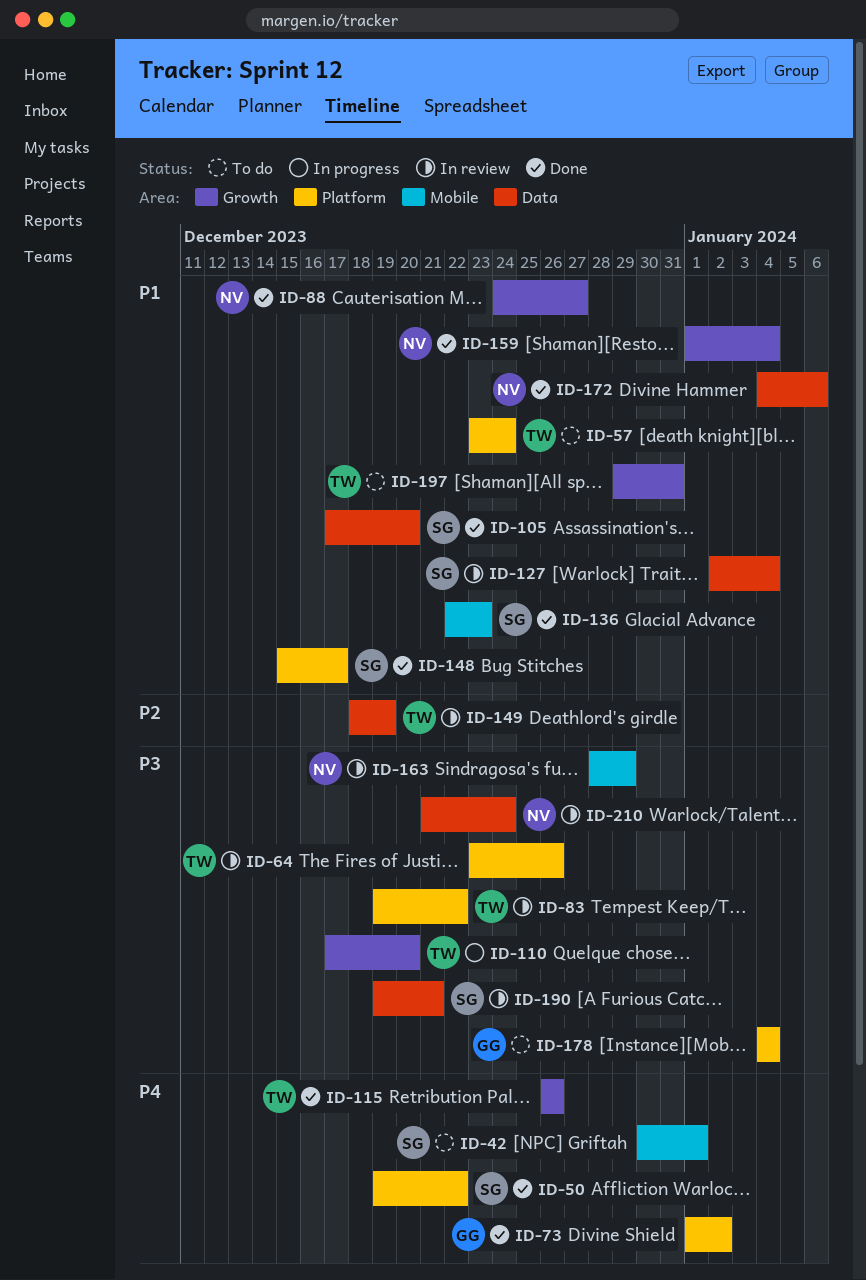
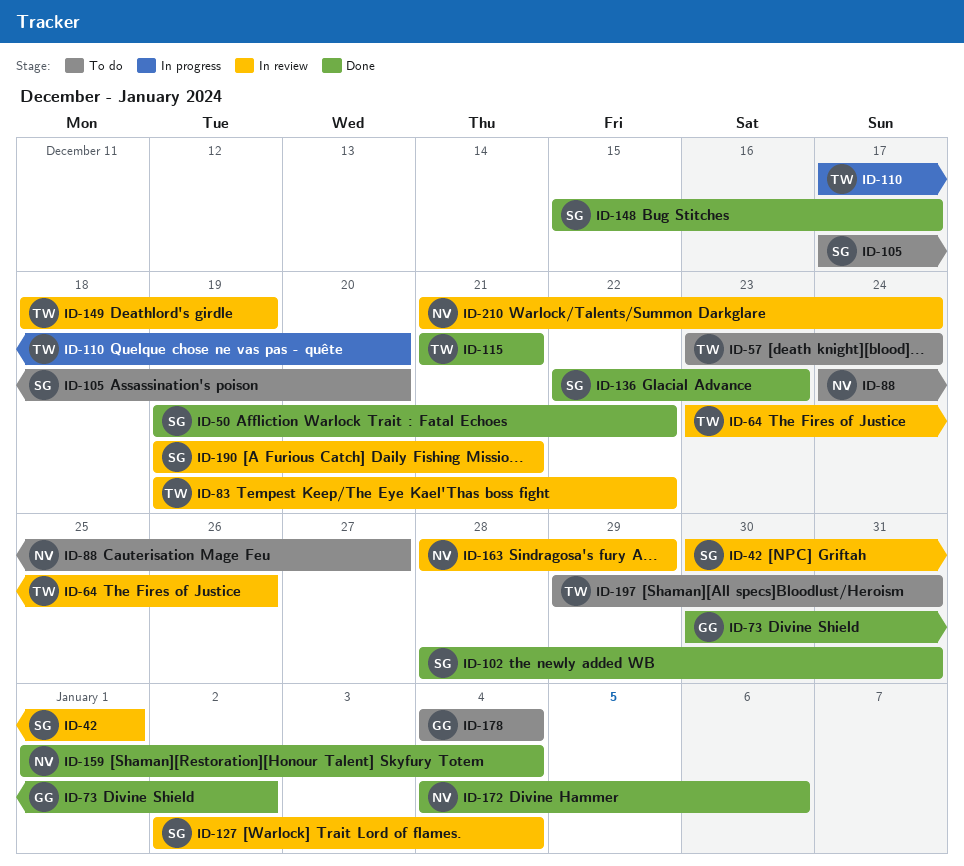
ID-42, status: To do -> In review
ID-73, start: Jan 1 -> Dec 30
ID-88, status: Done -> To do
ID-102: none -> present
ID-105, status: Done -> To do
ID-115, start: Dec 26 -> Dec 21
ID-115, due: Dec 26 -> Dec 21

